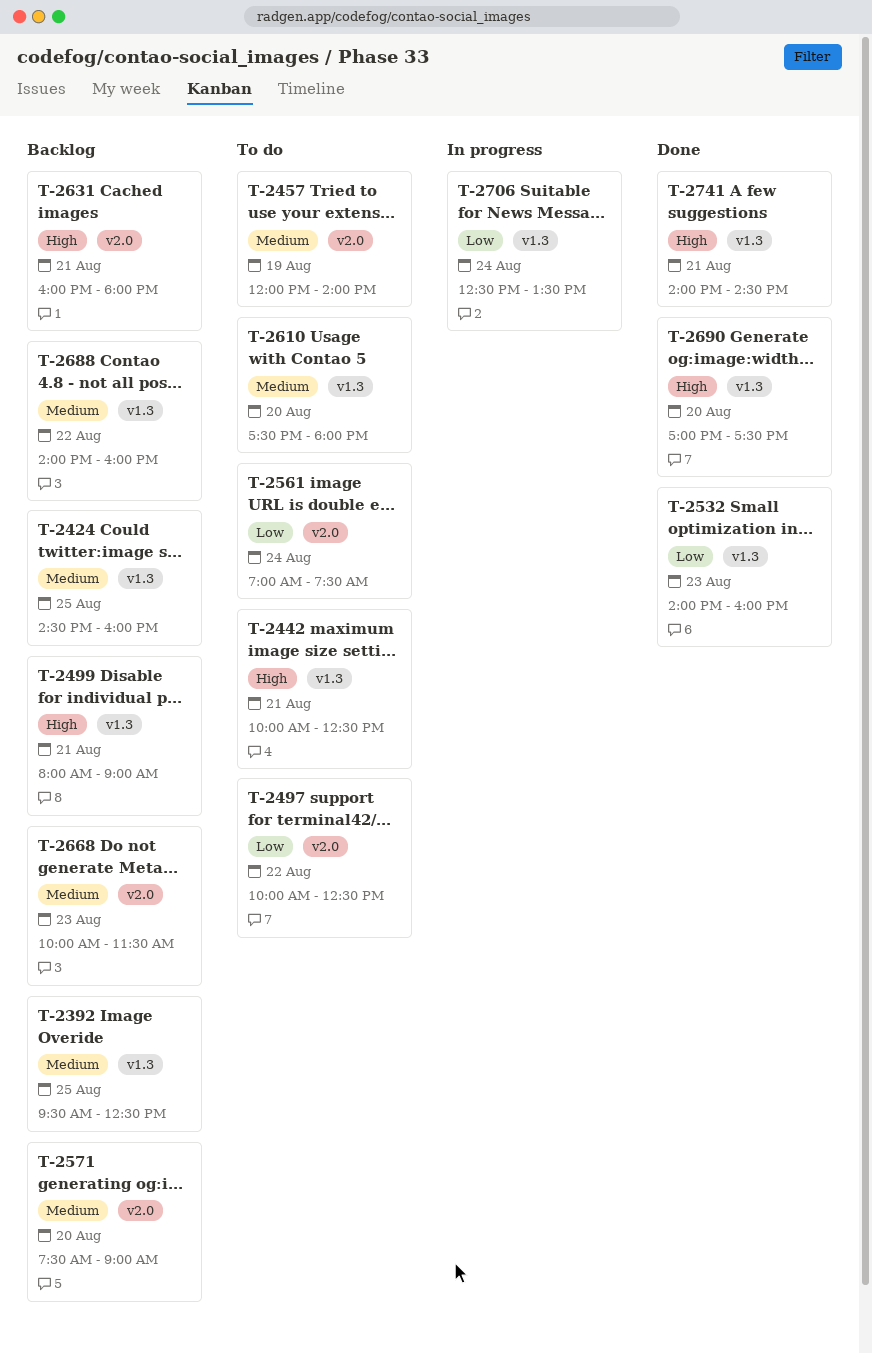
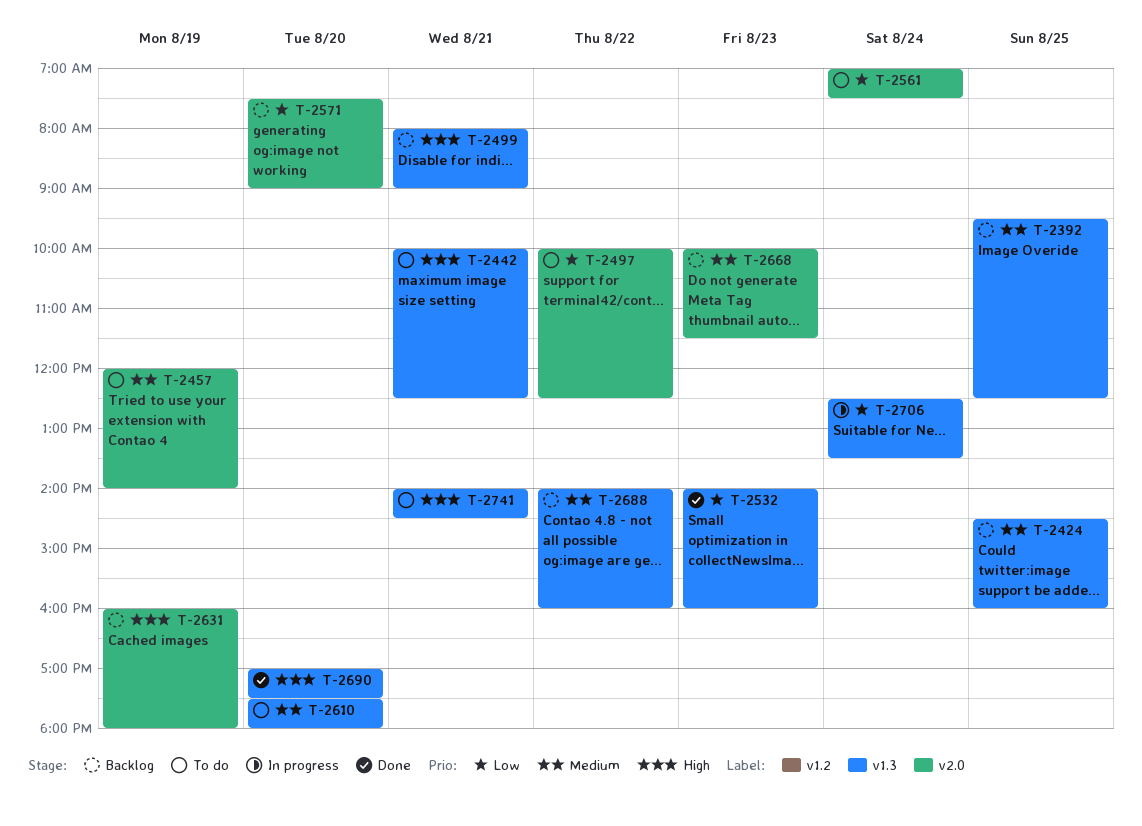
T-2571, priority: Medium -> Low
T-2631, day: Aug 21 -> Aug 19
T-2741, status: Done -> To do

